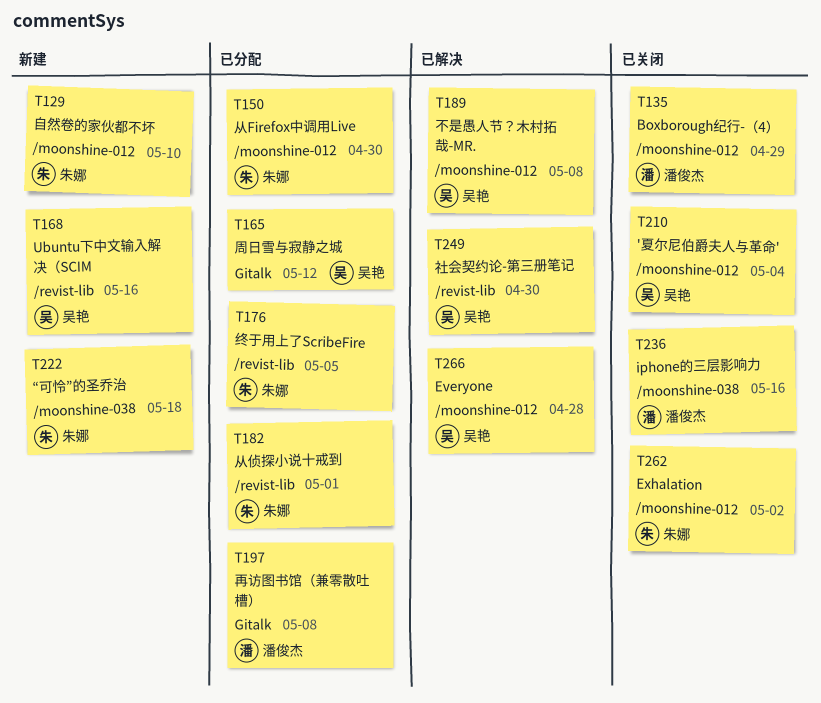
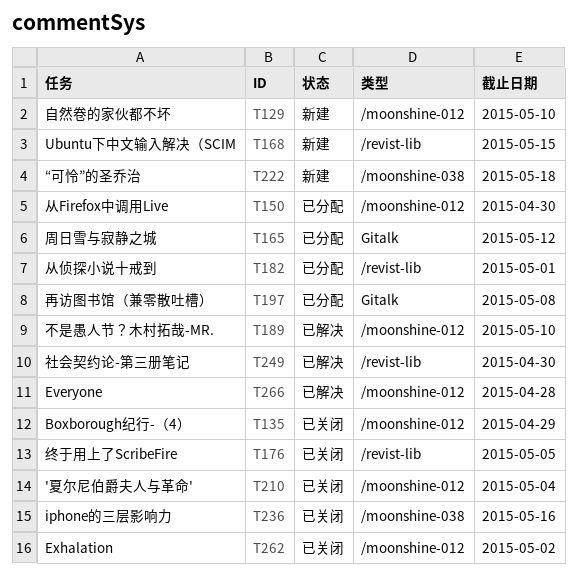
T168, due: May 16 -> May 15
T176, status: 已分配 -> 已关闭
T189, due: May 8 -> May 10

